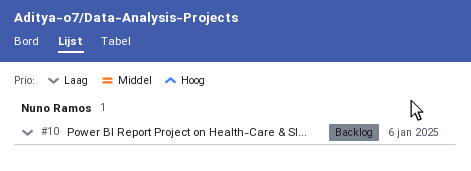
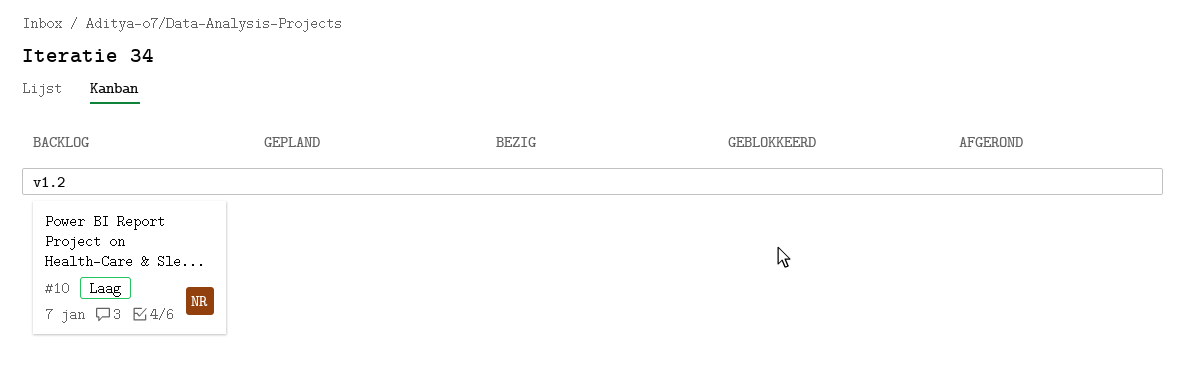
#10, due: Jan 6 -> Jan 7

